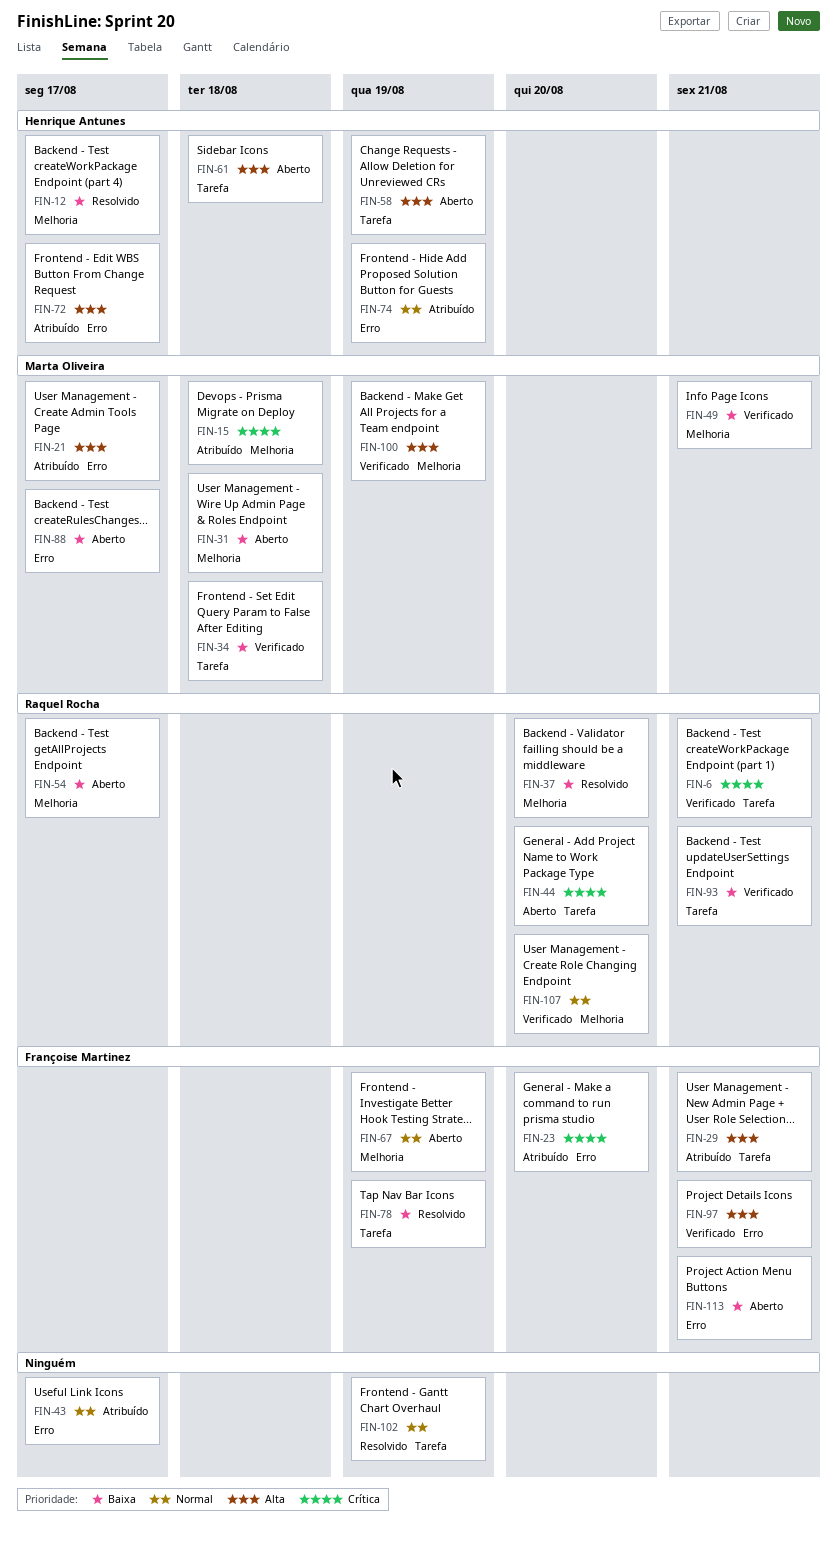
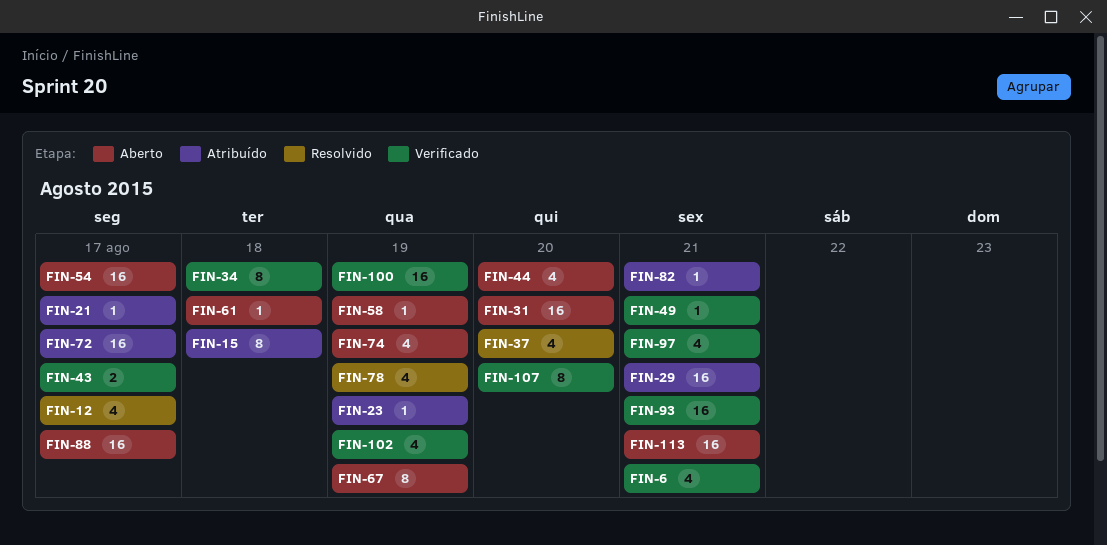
FIN-23, due: Aug 20 -> Aug 19
FIN-31, due: Aug 18 -> Aug 20
FIN-43, status: Atribuído -> Verificado
FIN-74, status: Atribuído -> Aberto
FIN-82: none -> present
FIN-102, status: Resolvido -> Verificado

